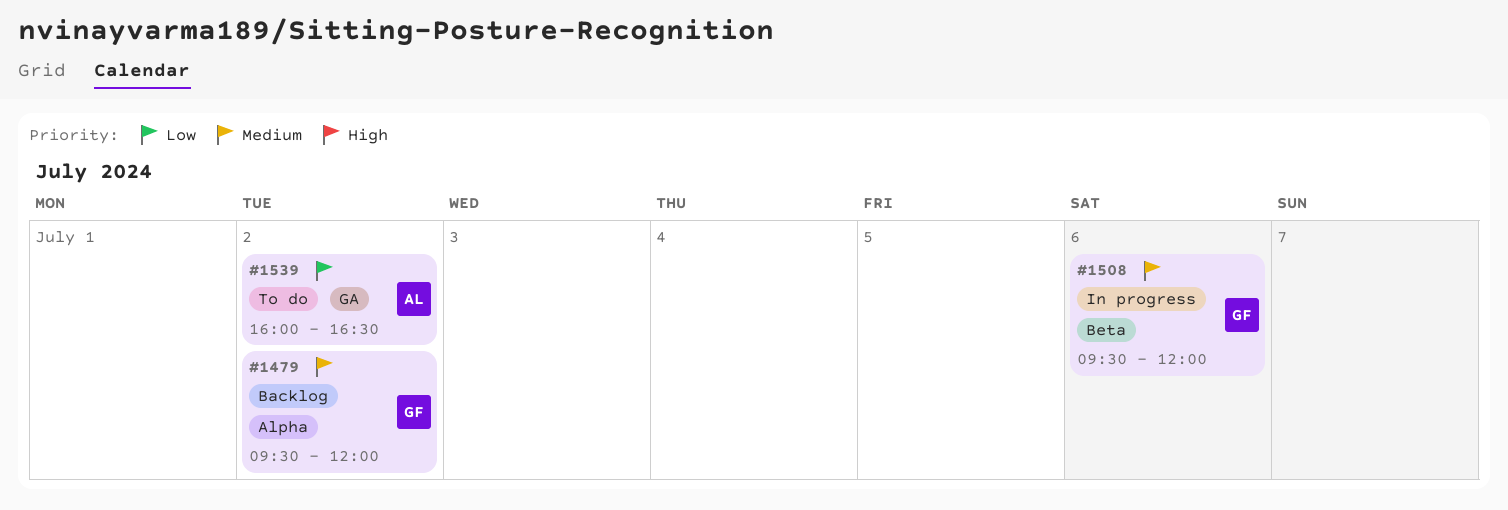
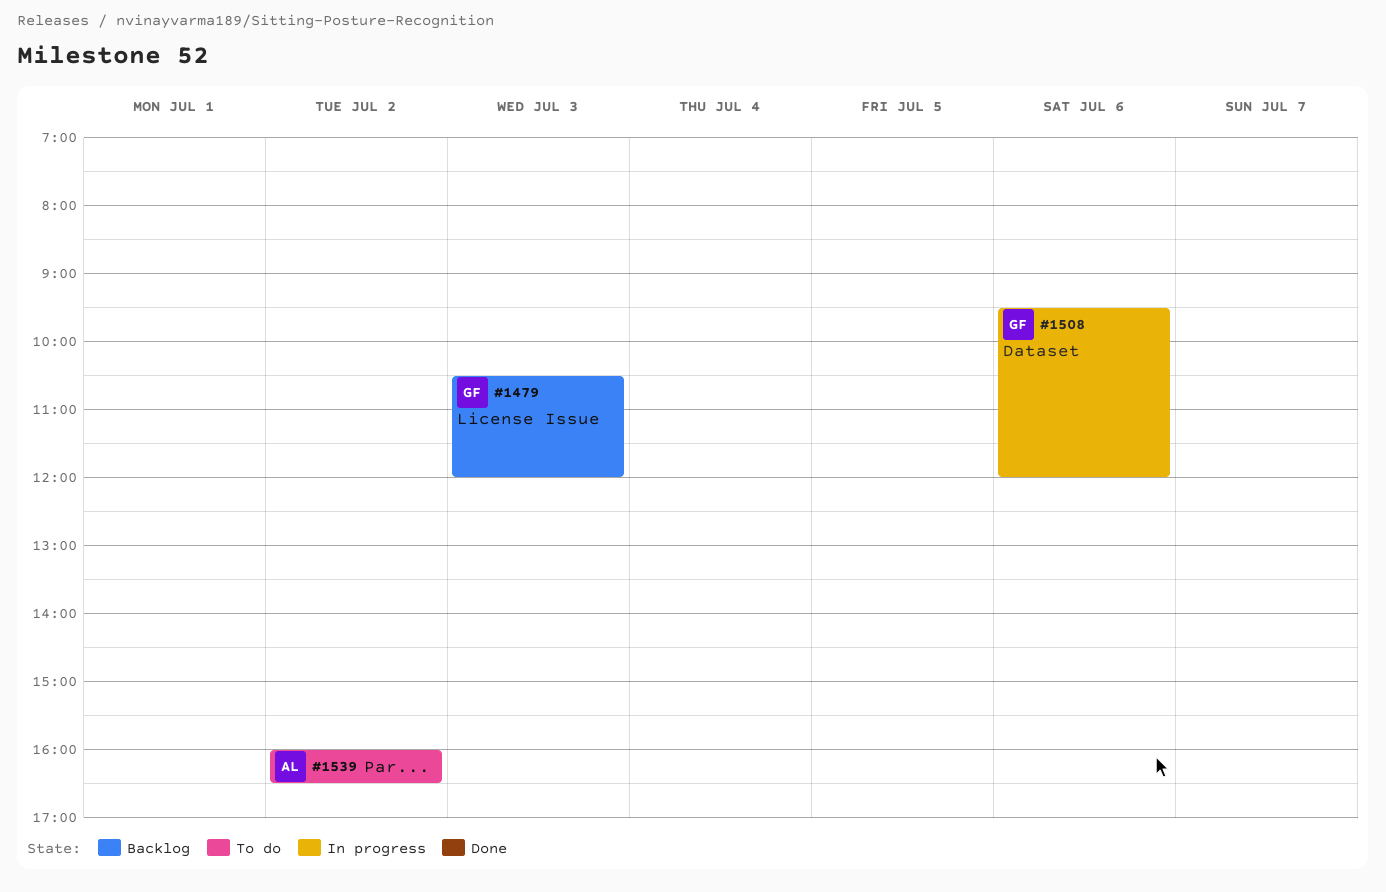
#1479, day: Jul 2 -> Jul 3
#1479, begins: 09:30 -> 10:30

